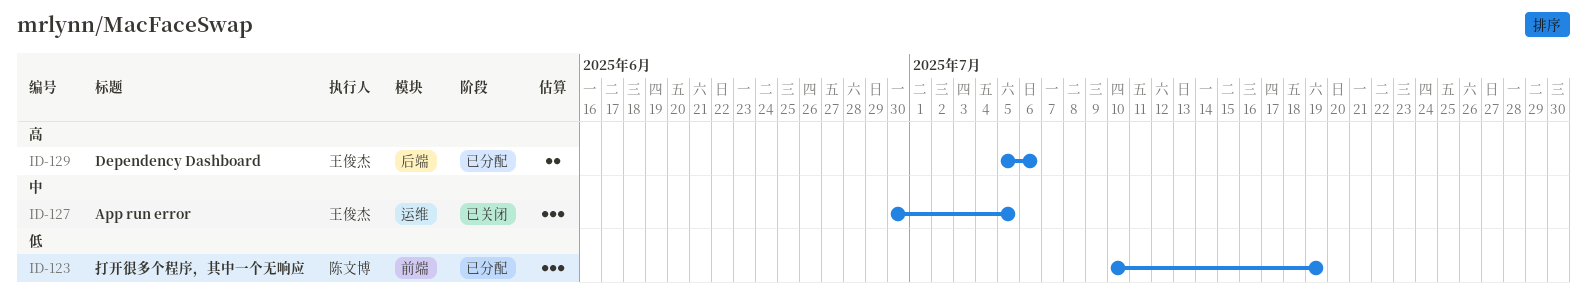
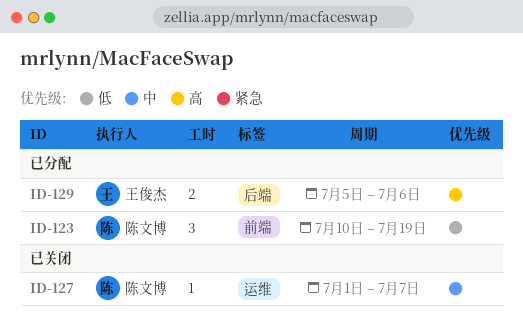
ID-127, owner: 王俊杰 -> 陈文博
ID-127, estimate: 3 -> 1
ID-127, start: Jun 30 -> Jul 1
ID-127, due: Jul 5 -> Jul 7

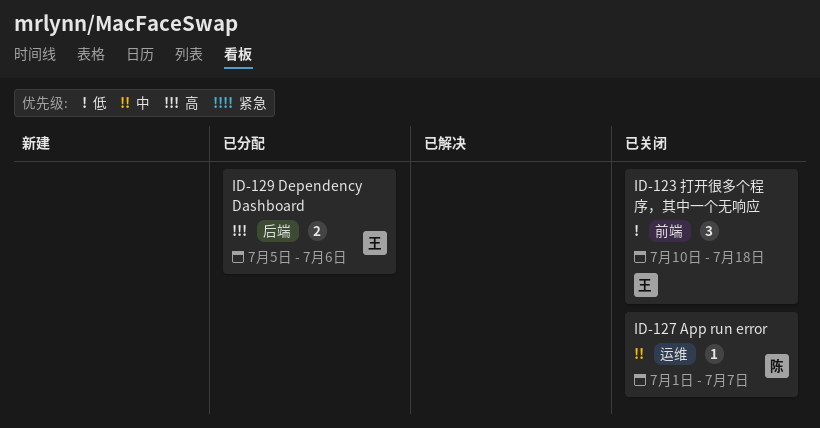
ID-123, status: 已分配 -> 已关闭
ID-123, owner: 陈文博 -> 王俊杰
ID-123, due: Jul 19 -> Jul 18

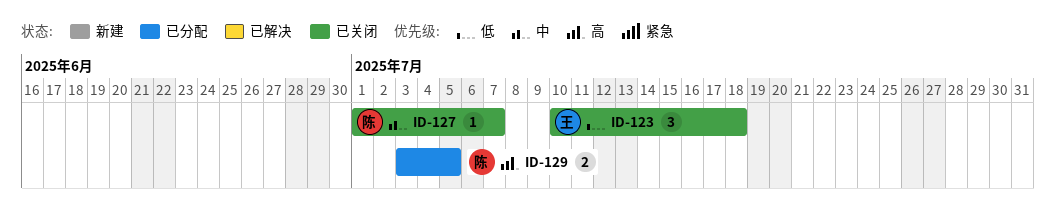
ID-129, owner: 王 -> 陈
ID-129, start: Jul 5 -> Jul 3
ID-129, due: Jul 6 -> Jul 5

